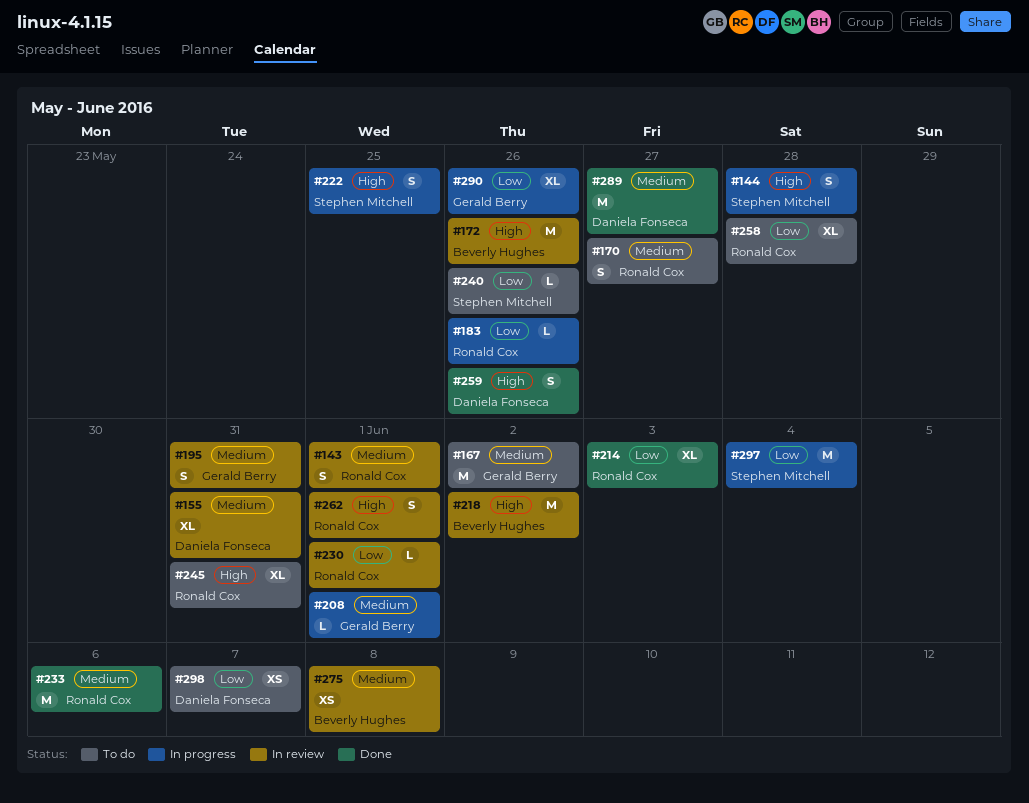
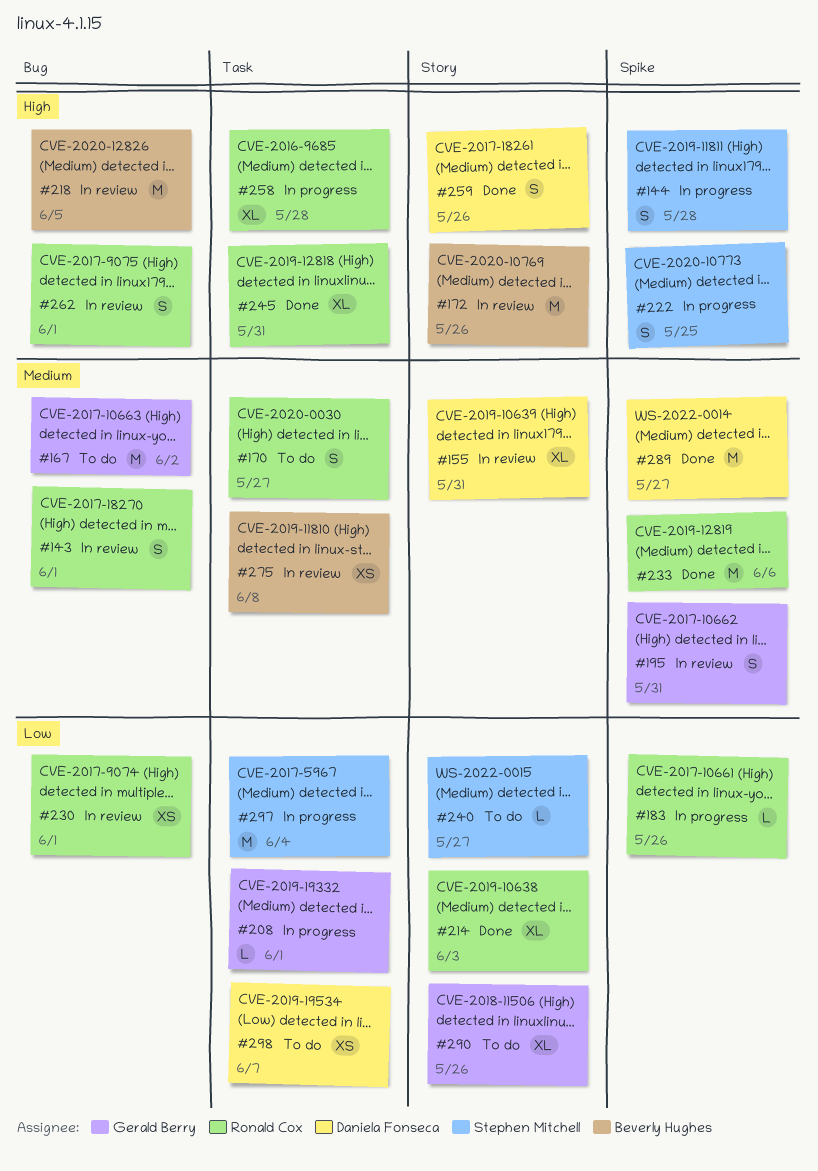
#208, priority: Medium -> Low
#218, due: Jun 2 -> Jun 5
#230, estimate: L -> XS
#240, due: May 26 -> May 27
#245, status: To do -> Done
#258, status: To do -> In progress
#258, priority: Low -> High
#290, status: In progress -> To do

